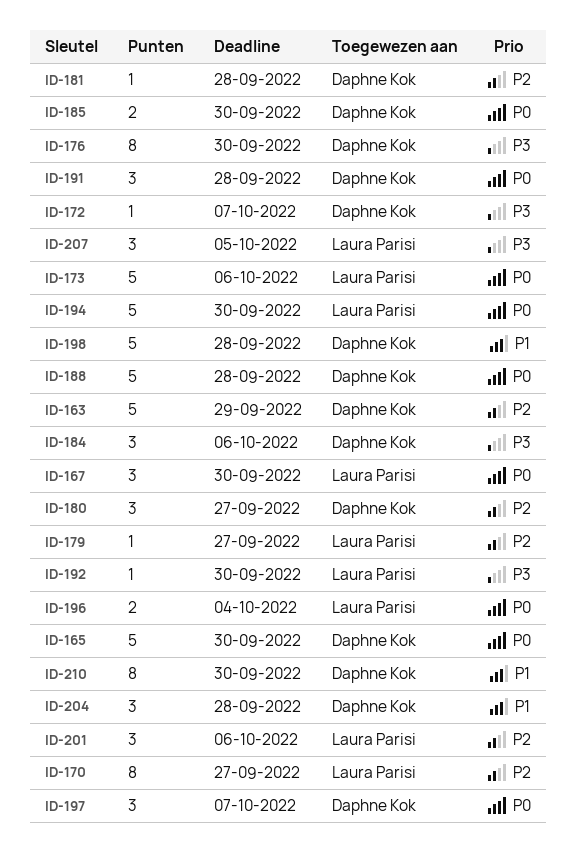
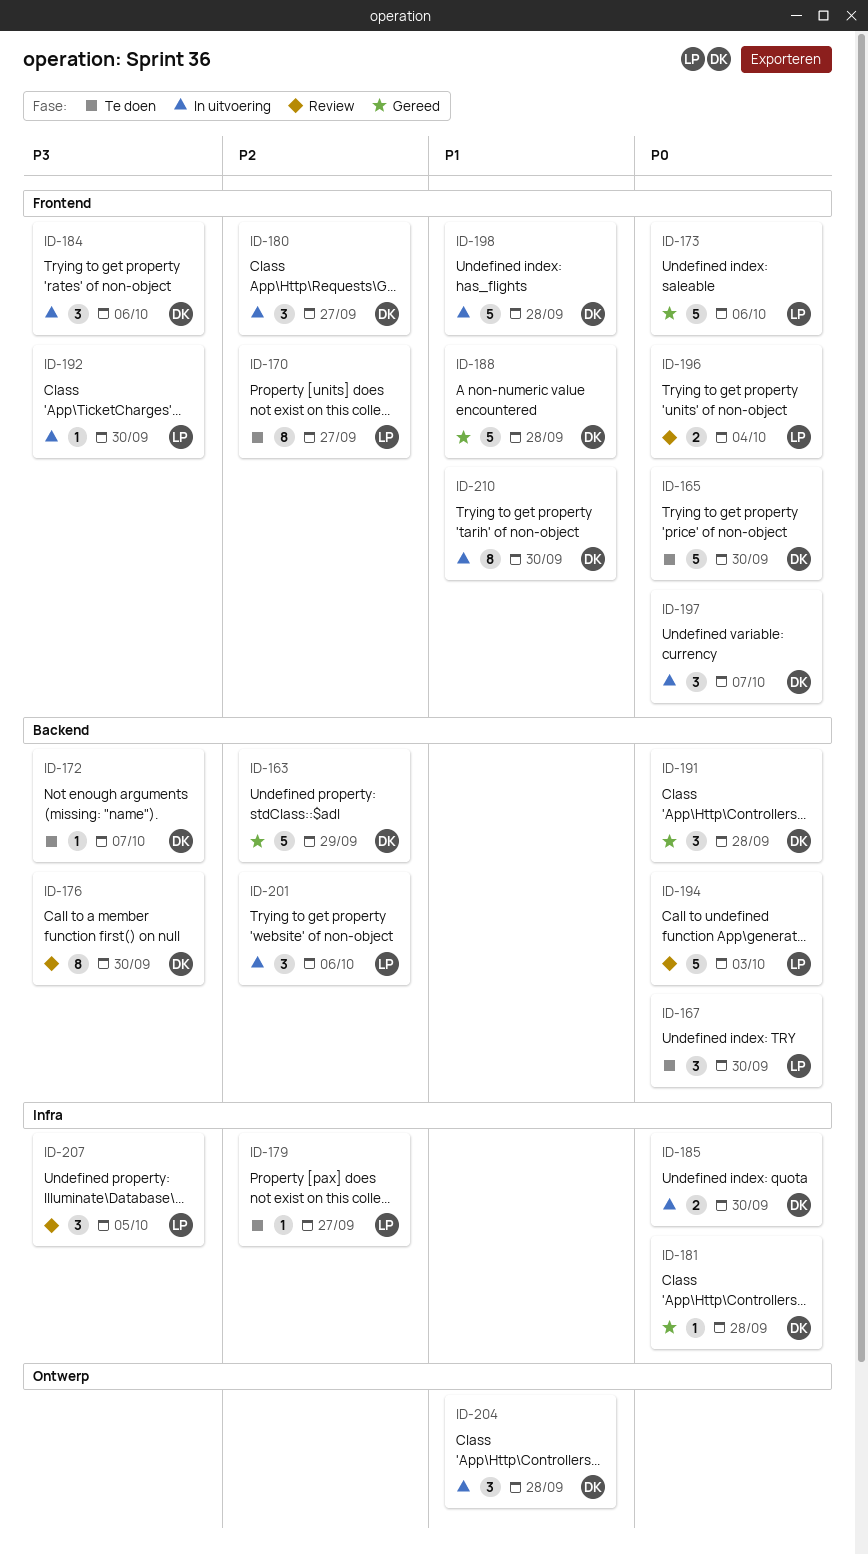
ID-181, priority: P2 -> P0
ID-188, priority: P0 -> P1
ID-194, due: Sep 30 -> Oct 3

